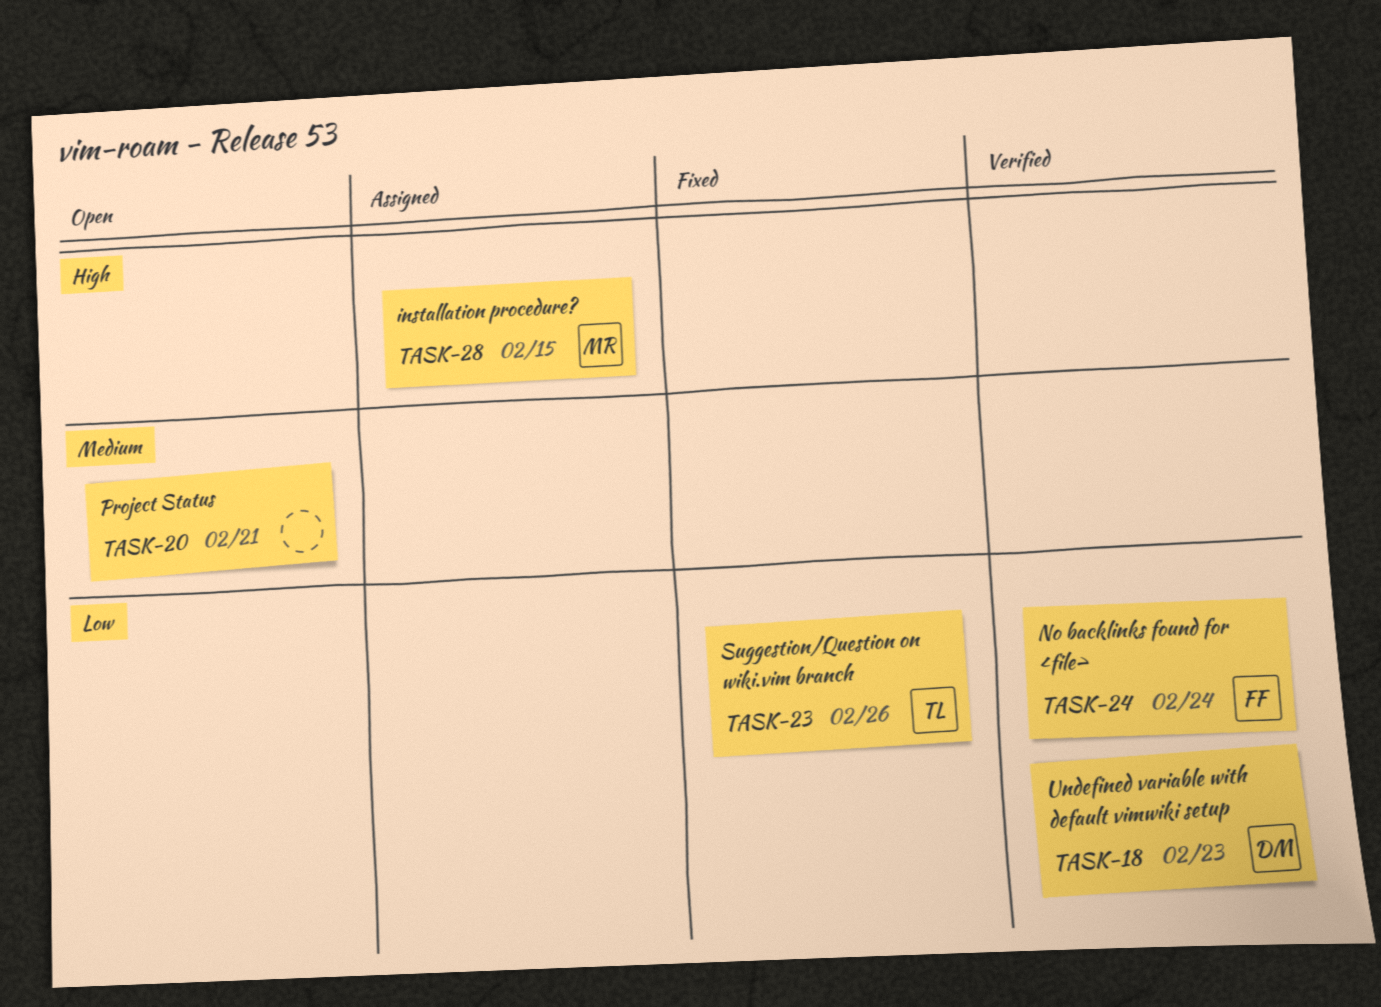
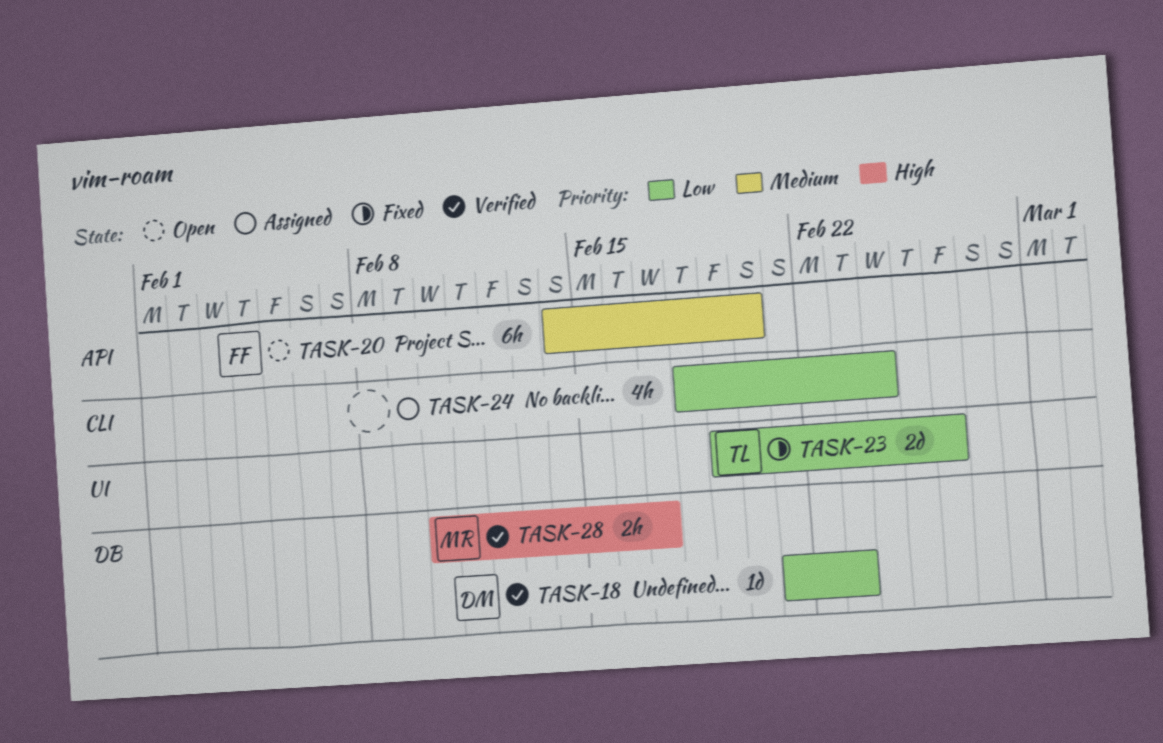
TASK-20, owner: none -> FF
TASK-20, due: Feb 21 -> Feb 20
TASK-24, status: Verified -> Assigned
TASK-24, owner: FF -> none
TASK-28, status: Assigned -> Verified
TASK-28, due: Feb 15 -> Feb 17

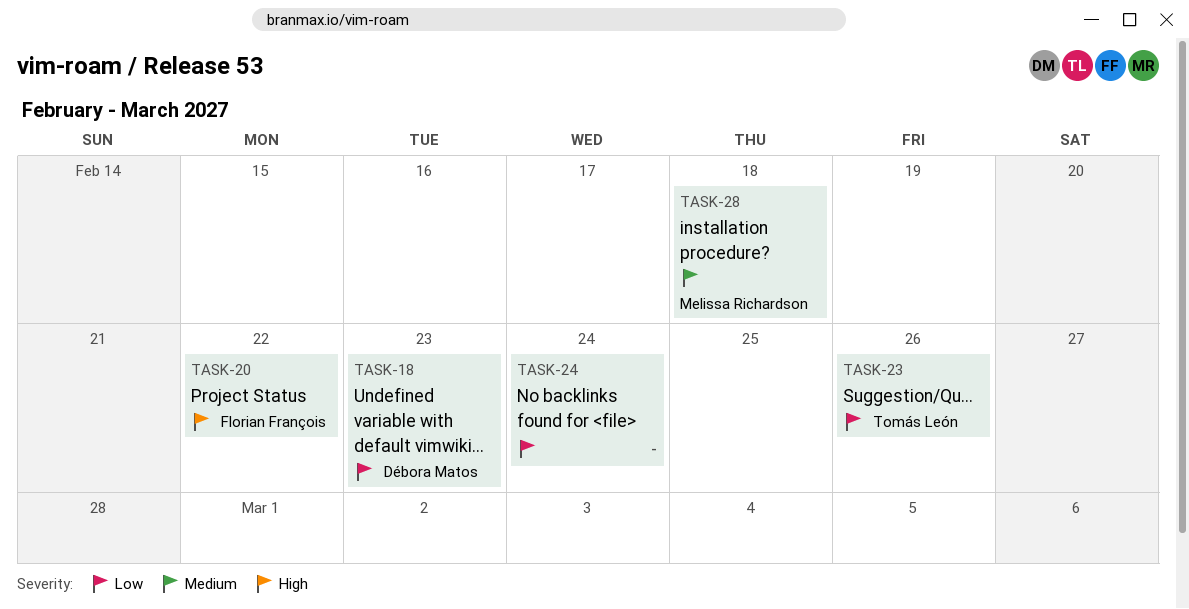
TASK-20, priority: Medium -> High
TASK-20, due: Feb 20 -> Feb 22
TASK-28, priority: High -> Medium
TASK-28, due: Feb 17 -> Feb 18

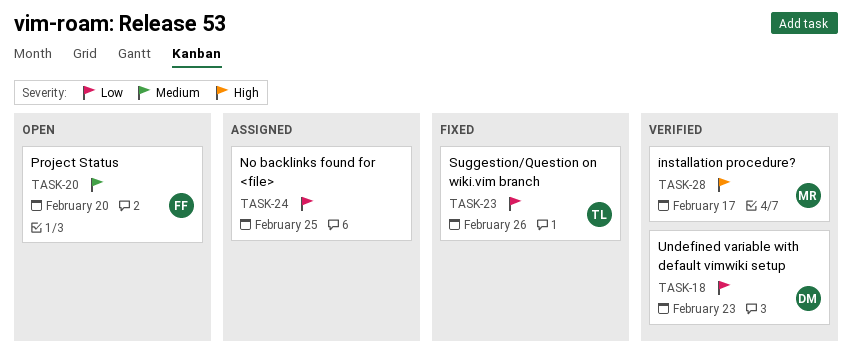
TASK-20, priority: High -> Medium
TASK-20, due: Feb 22 -> Feb 20
TASK-24, due: Feb 24 -> Feb 25
TASK-28, priority: Medium -> High
TASK-28, due: Feb 18 -> Feb 17

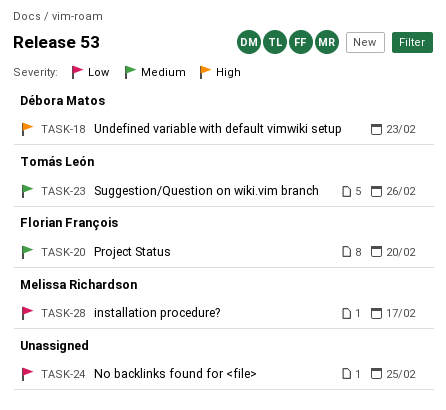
TASK-18, priority: Low -> High
TASK-23, priority: Low -> Medium
TASK-28, priority: High -> Low

